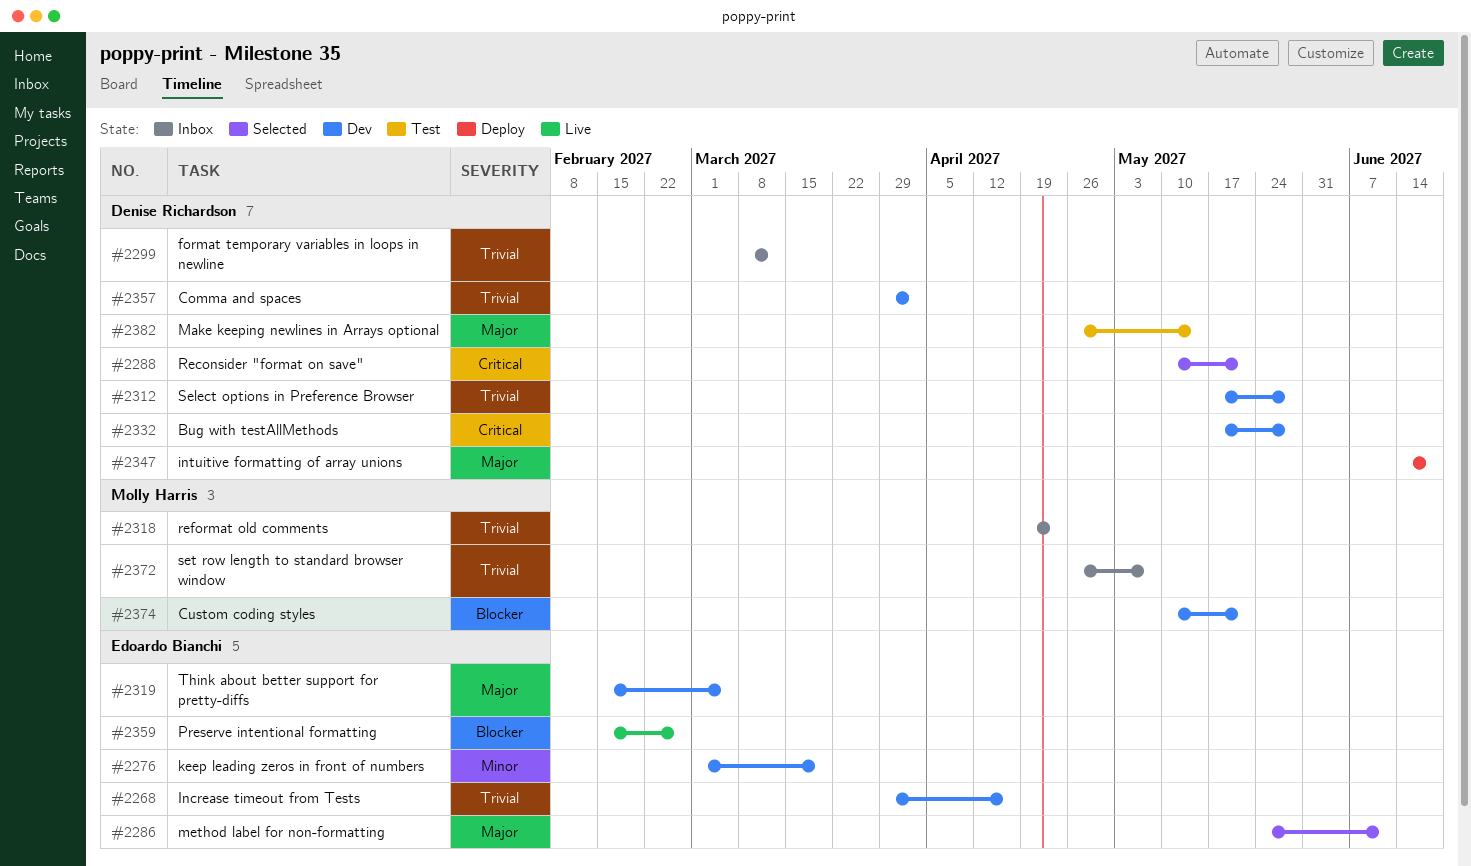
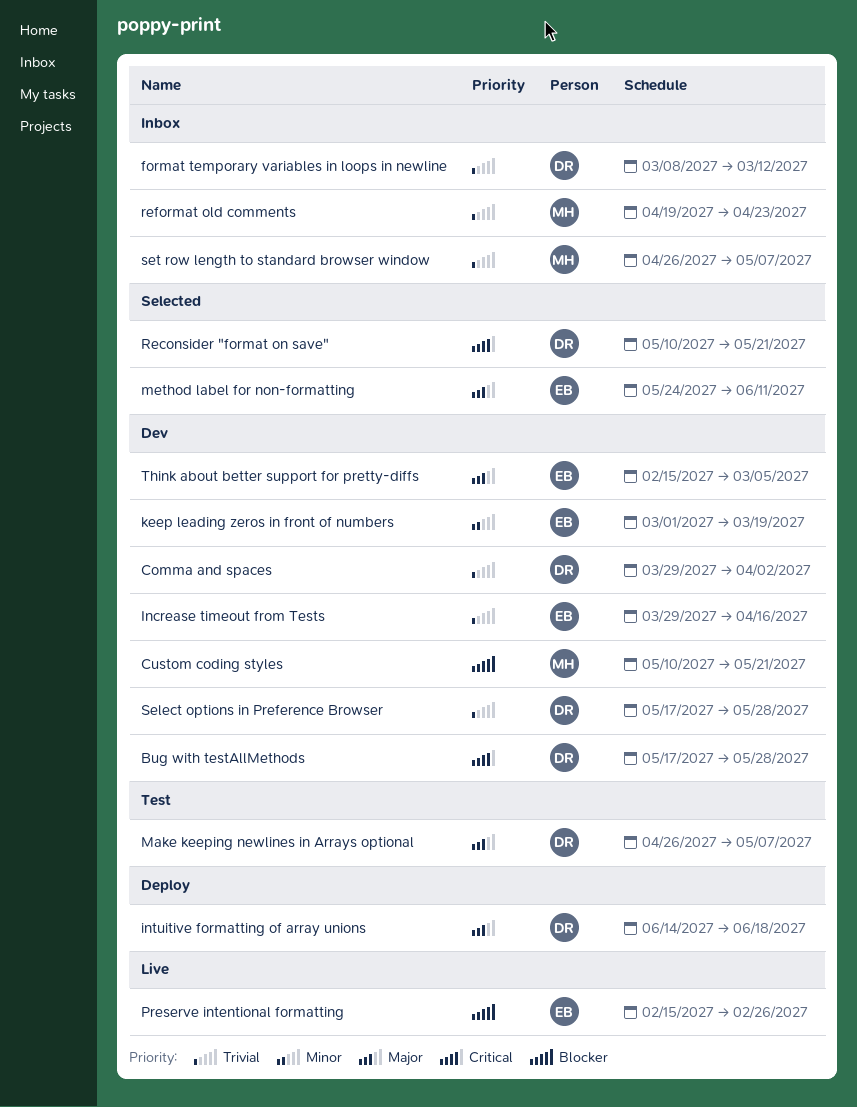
Make keeping newlines in Arrays optional, due: May 14 -> May 7

